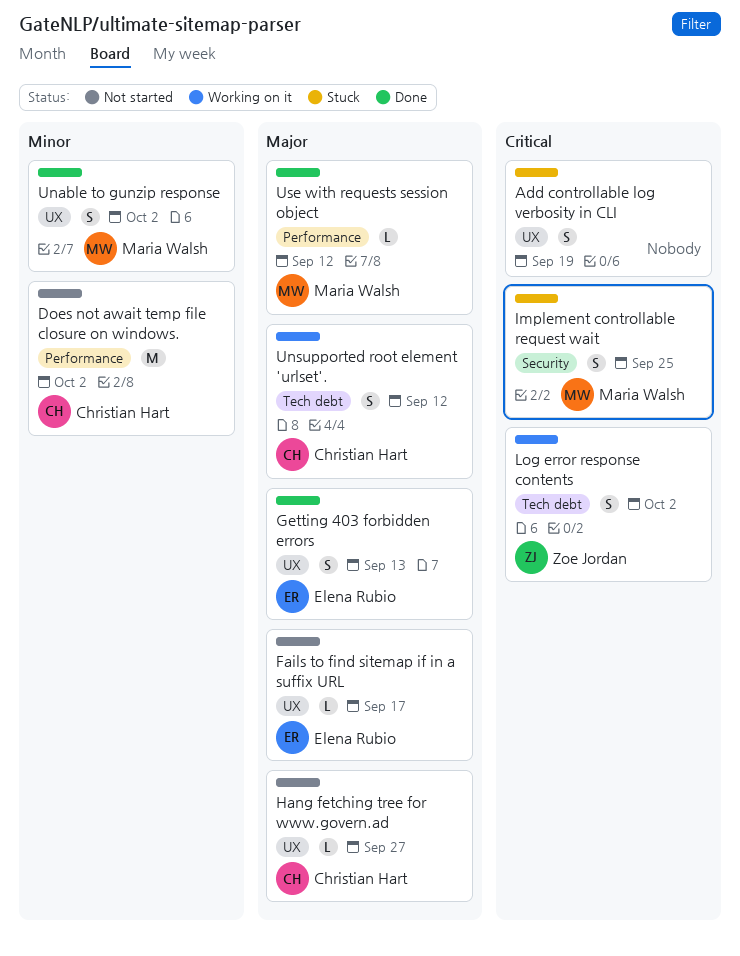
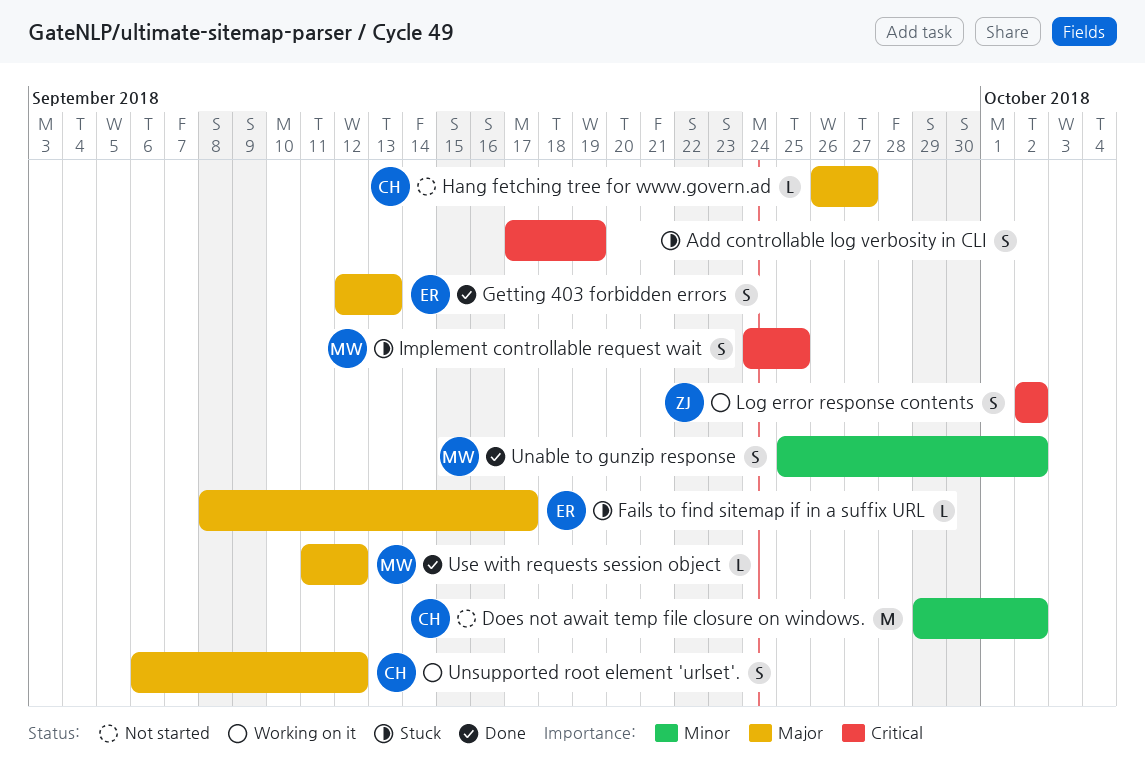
Fails to find sitemap if in a suffix URL, status: Not started -> Stuck

